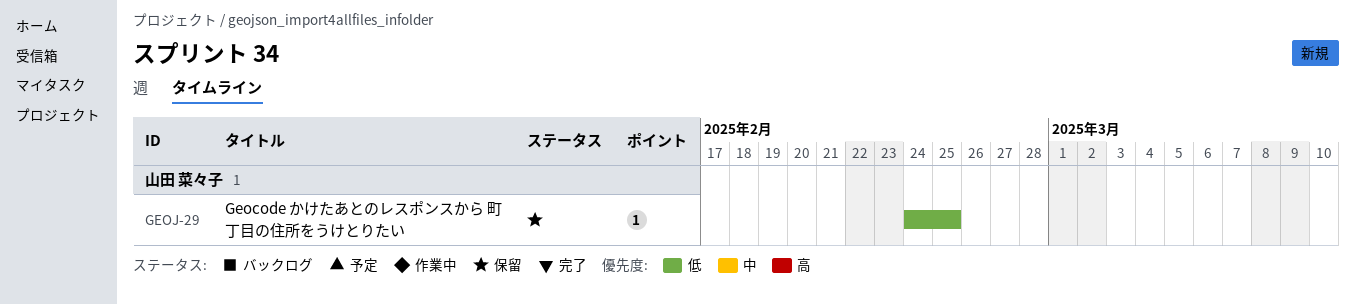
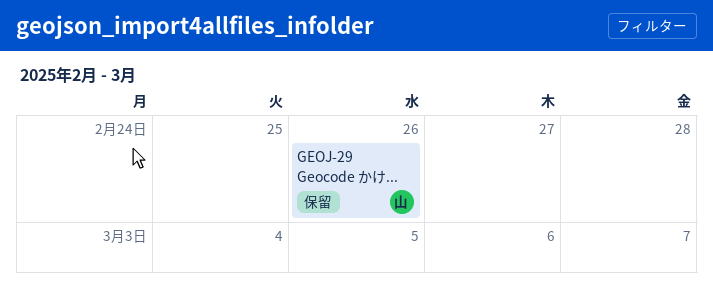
GEOJ-29, due: Feb 25 -> Feb 26

